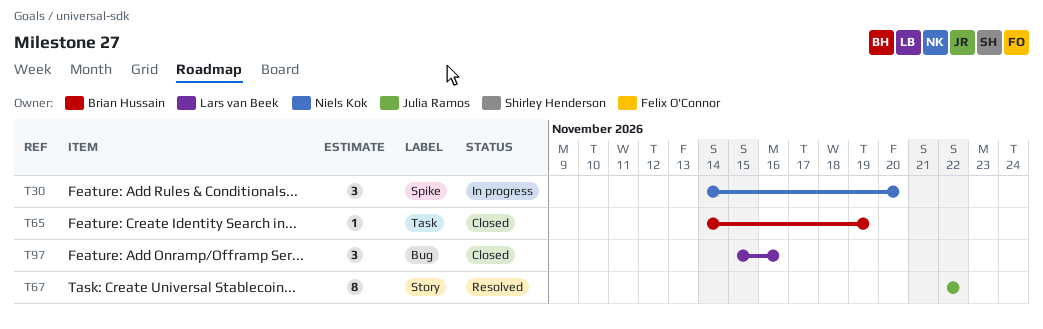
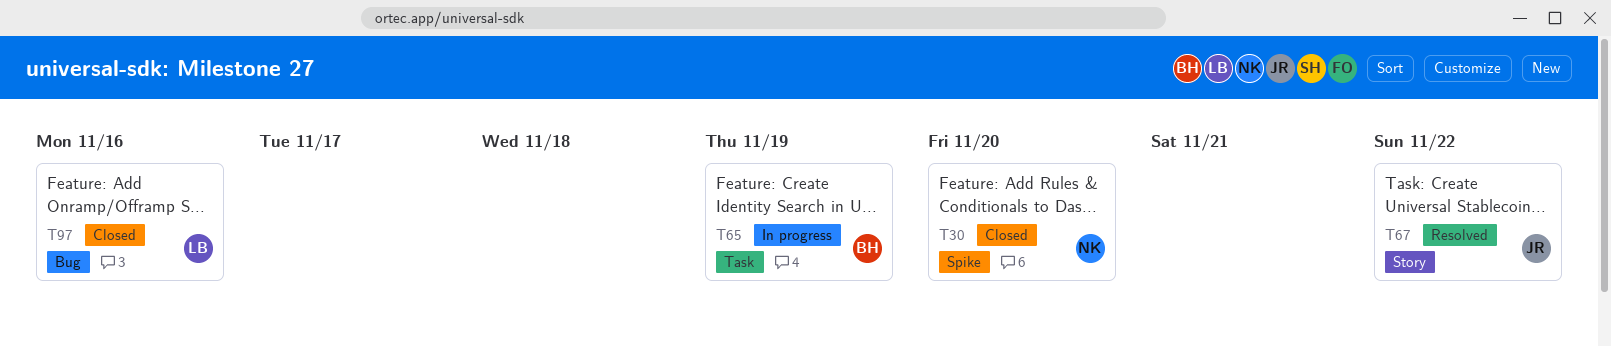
T30, status: In progress -> Closed
T65, status: Closed -> In progress

